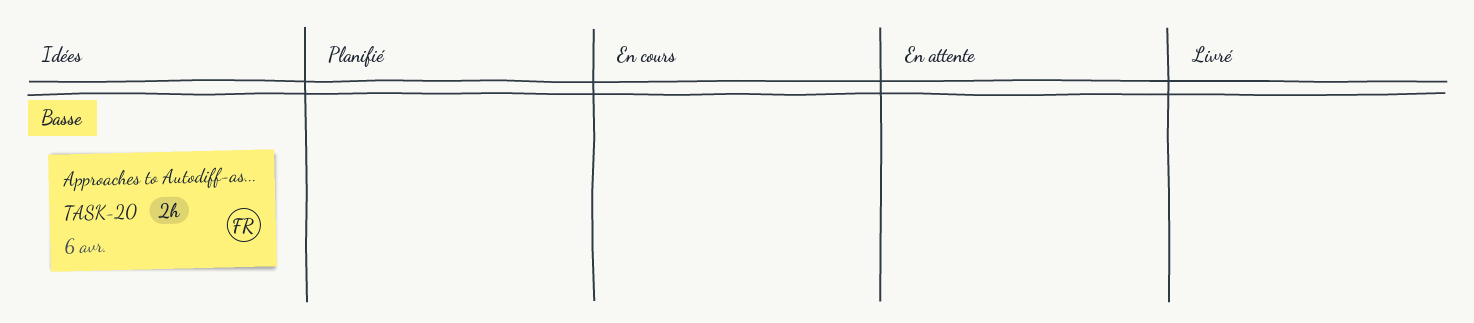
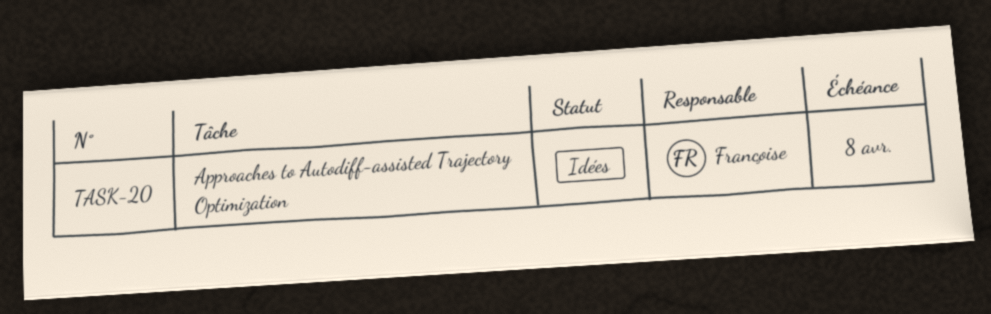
TASK-20, due: Apr 6 -> Apr 8

